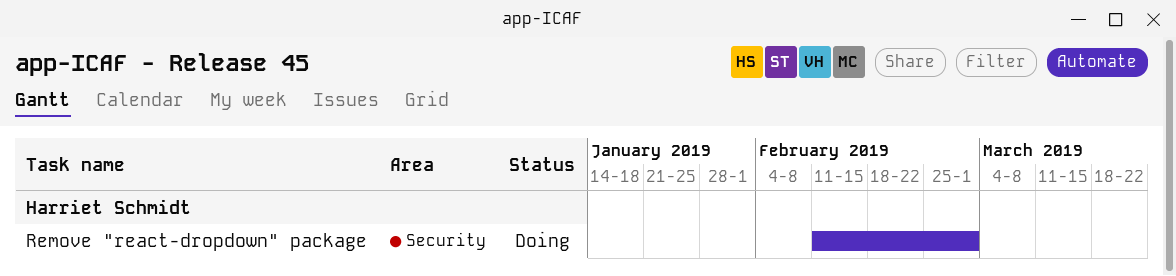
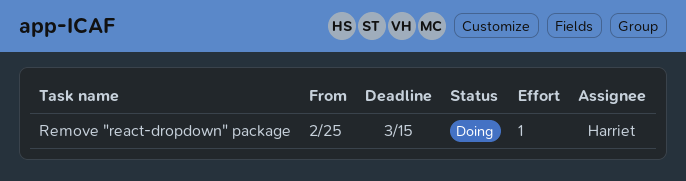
Remove "react-dropdown" package, start: Feb 11 -> Feb 25
Remove "react-dropdown" package, due: Mar 1 -> Mar 15

